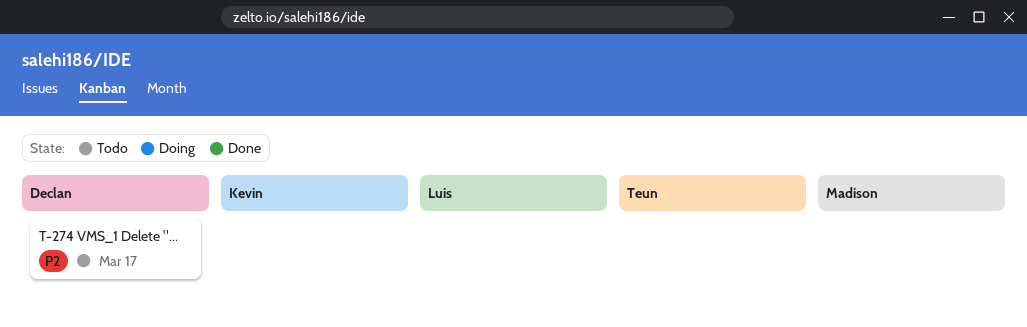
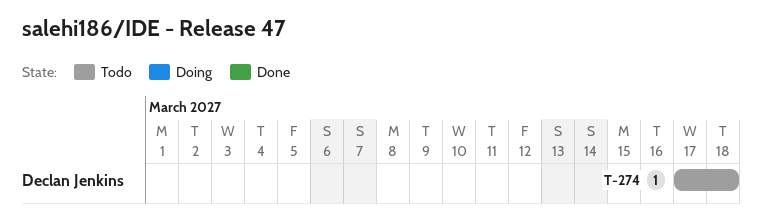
T-274, due: Mar 17 -> Mar 18

